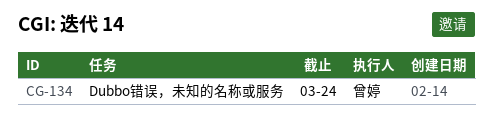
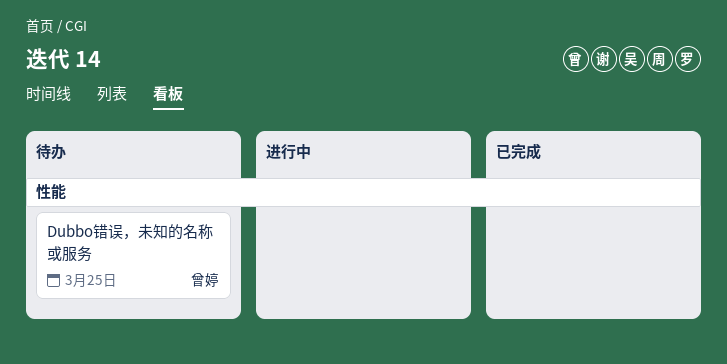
Dubbo错误，未知的名称或服务, due: Mar 24 -> Mar 25

